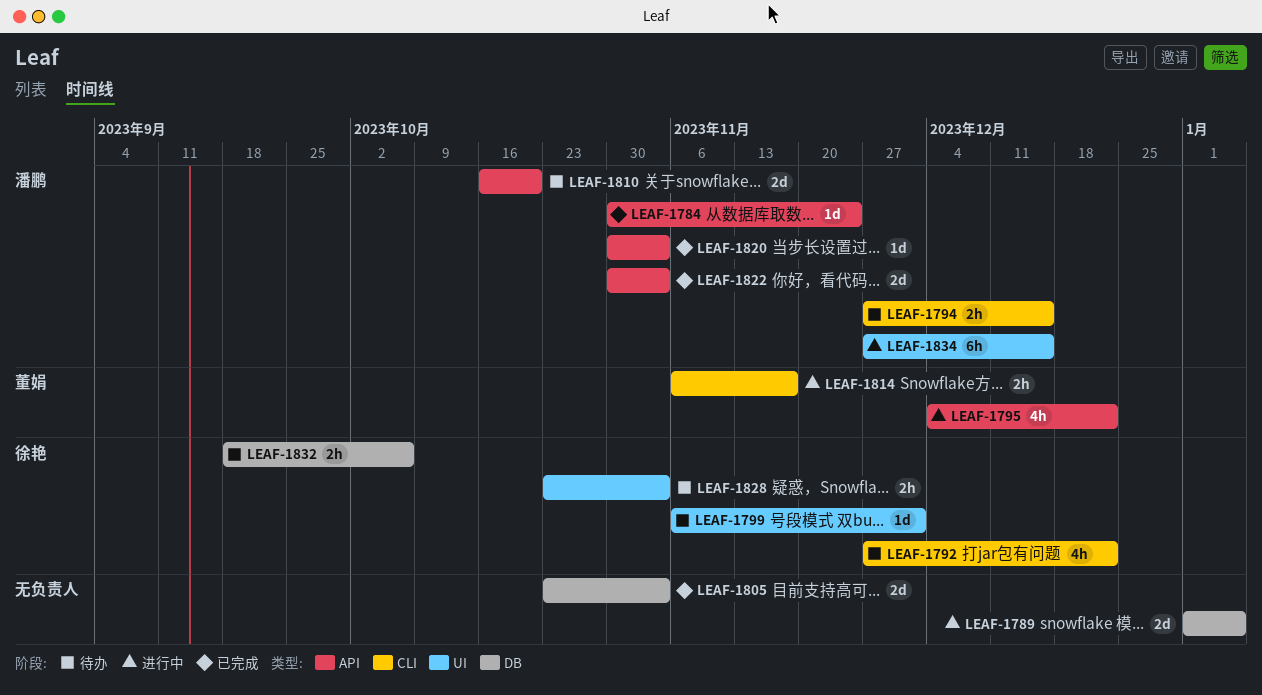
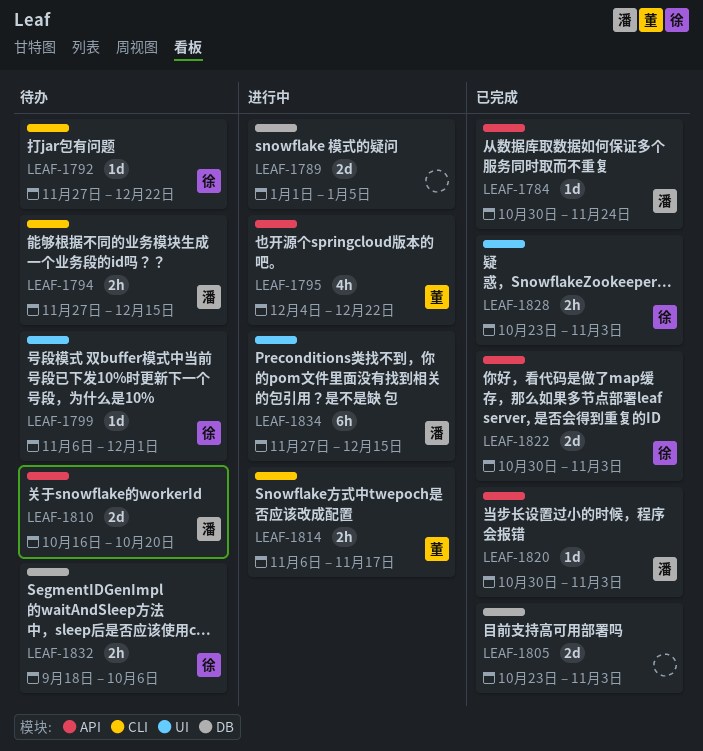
LEAF-1792, estimate: 4h -> 1d
LEAF-1822, owner: 潘鹏 -> 徐艳
LEAF-1828, status: 待办 -> 已完成

